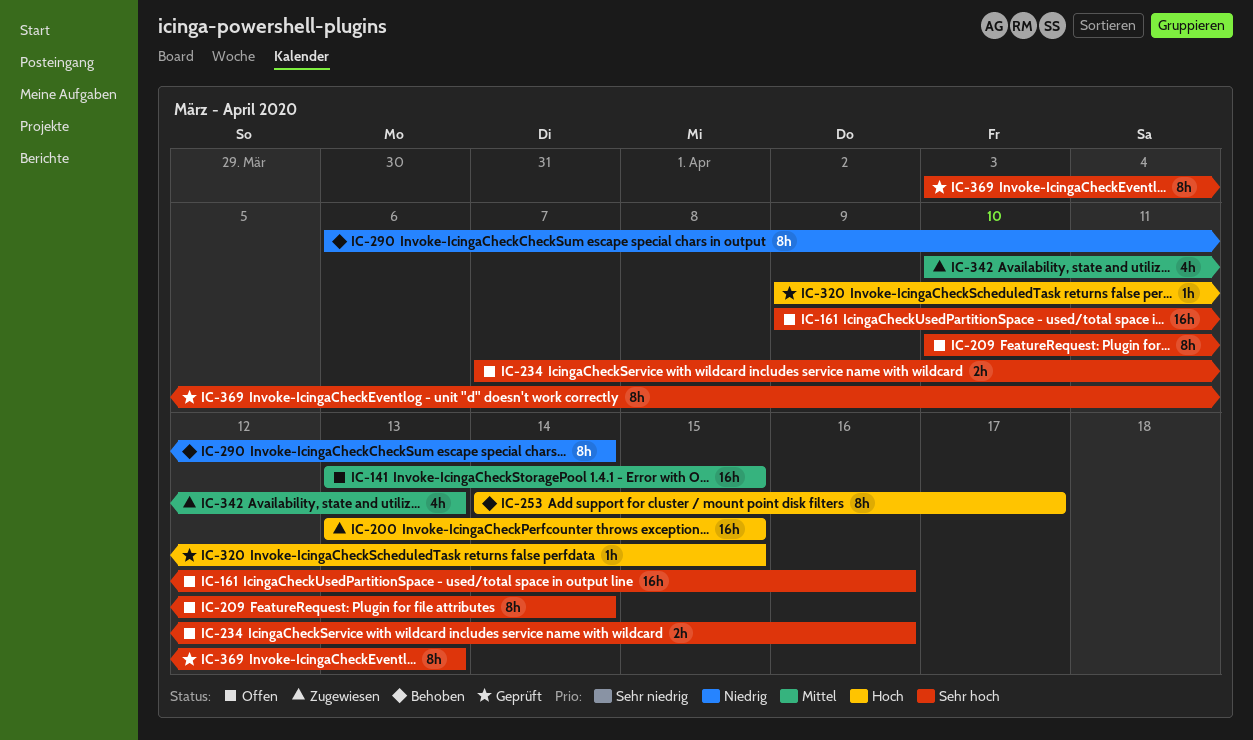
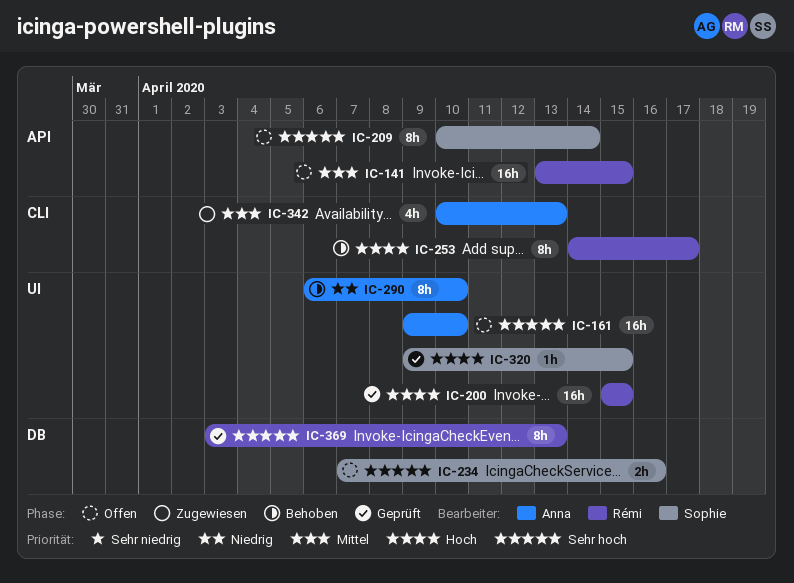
IC-161, due: Apr 16 -> Apr 10
IC-200, status: Zugewiesen -> Geprüft
IC-200, start: Apr 13 -> Apr 15
IC-290, due: Apr 14 -> Apr 10

